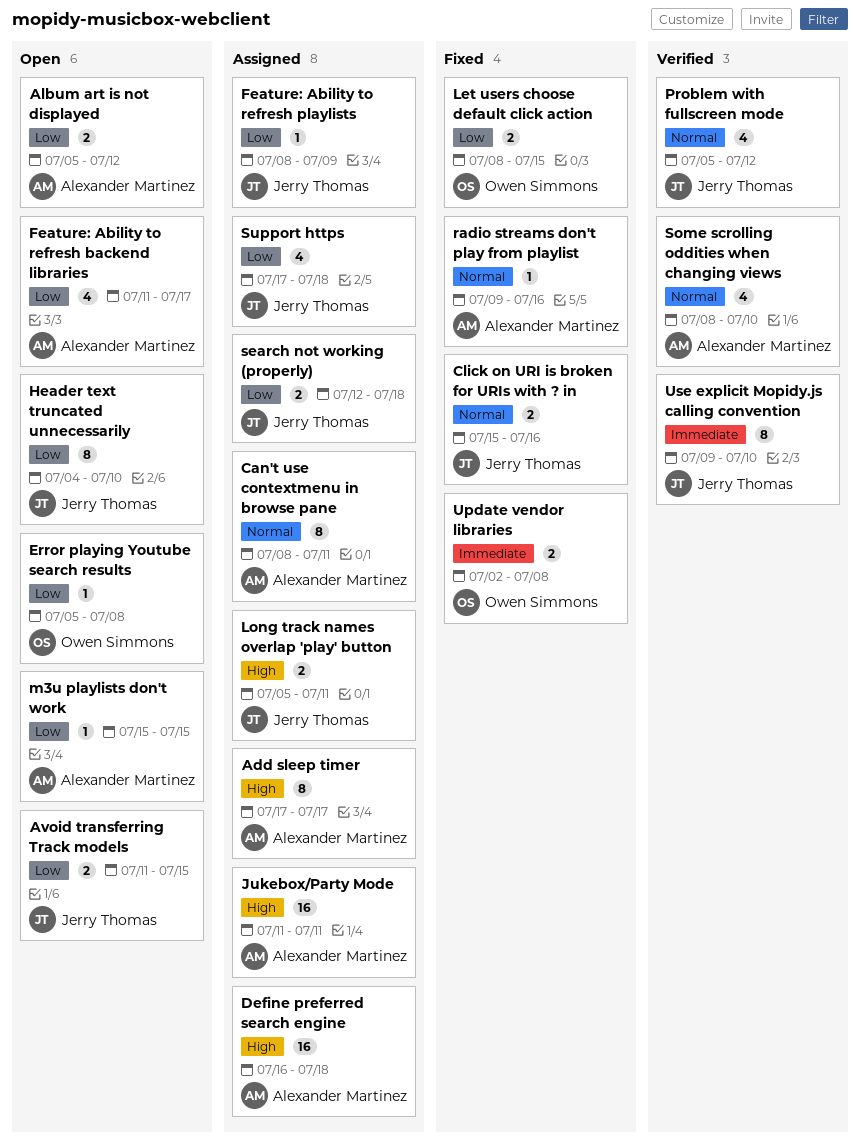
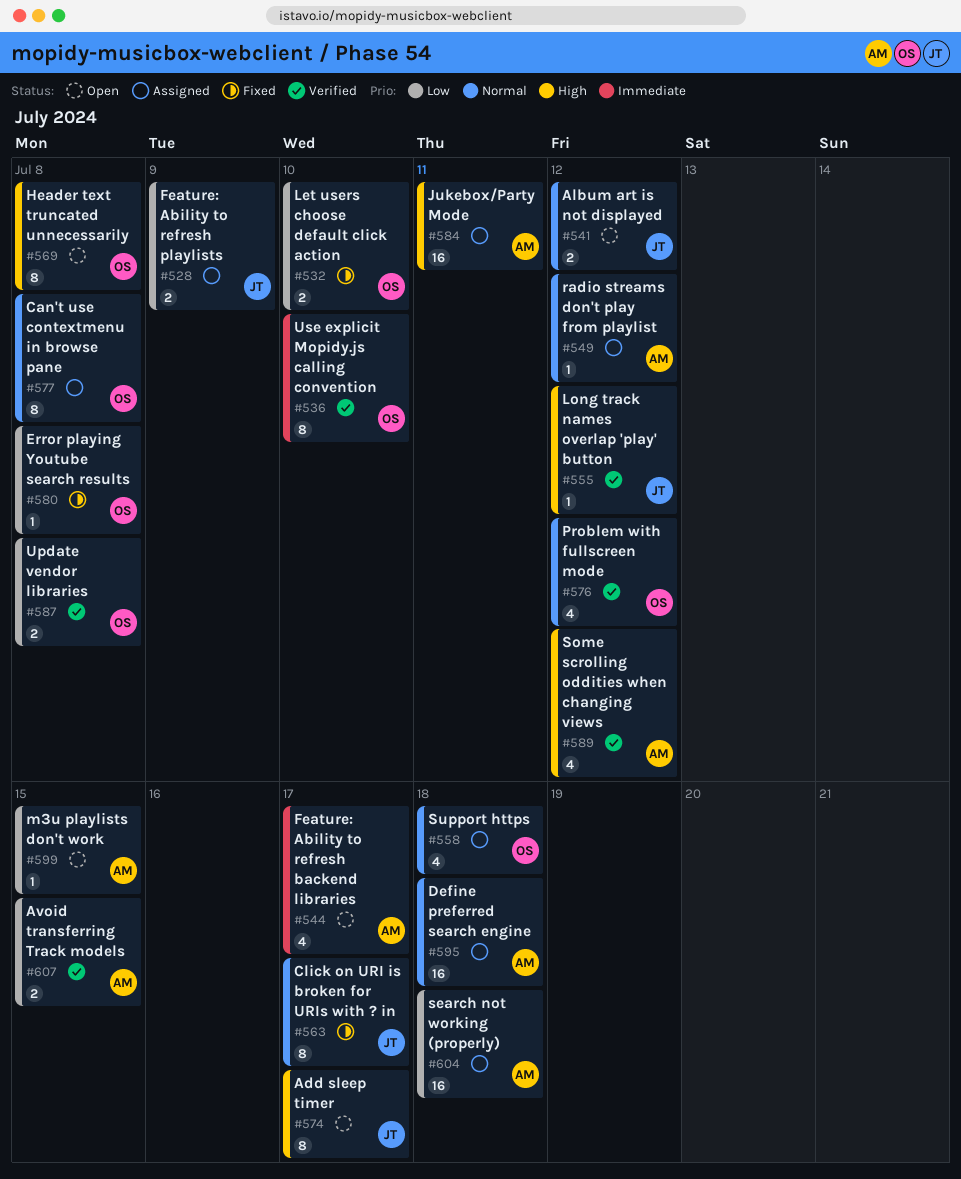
Add sleep timer, status: Assigned -> Open
Add sleep timer, owner: Alexander Martinez -> Jerry Thomas
Album art is not displayed, owner: Alexander Martinez -> Jerry Thomas
Album art is not displayed, priority: Low -> Normal
Avoid transferring Track models, status: Open -> Verified
Avoid transferring Track models, owner: Jerry Thomas -> Alexander Martinez
Can't use contextmenu in browse pane, owner: Alexander Martinez -> Owen Simmons
Can't use contextmenu in browse pane, due: Jul 11 -> Jul 8
Click on URI is broken for URIs with ? in, estimate: 2 -> 8
Click on URI is broken for URIs with ? in, due: Jul 16 -> Jul 17
Define preferred search engine, priority: High -> Normal
Error playing Youtube search results, status: Open -> Fixed
Feature: Ability to refresh backend libraries, priority: Low -> Immediate
Feature: Ability to refresh playlists, estimate: 1 -> 2
Header text truncated unnecessarily, owner: Jerry Thomas -> Owen Simmons
Header text truncated unnecessarily, priority: Low -> High
Header text truncated unnecessarily, due: Jul 10 -> Jul 8
Let users choose default click action, due: Jul 15 -> Jul 10
Long track names overlap 'play' button, status: Assigned -> Verified
Long track names overlap 'play' button, estimate: 2 -> 1
Long track names overlap 'play' button, due: Jul 11 -> Jul 12
Problem with fullscreen mode, owner: Jerry Thomas -> Owen Simmons
radio streams don't play from playlist, status: Fixed -> Assigned
radio streams don't play from playlist, due: Jul 16 -> Jul 12
search not working (properly), owner: Jerry Thomas -> Alexander Martinez
search not working (properly), estimate: 2 -> 16
Some scrolling oddities when changing views, priority: Normal -> High
Some scrolling oddities when changing views, due: Jul 10 -> Jul 12
Support https, owner: Jerry Thomas -> Owen Simmons
Support https, priority: Low -> Normal
Update vendor libraries, status: Fixed -> Verified
Update vendor libraries, priority: Immediate -> Low
Use explicit Mopidy.js calling convention, owner: Jerry Thomas -> Owen Simmons

